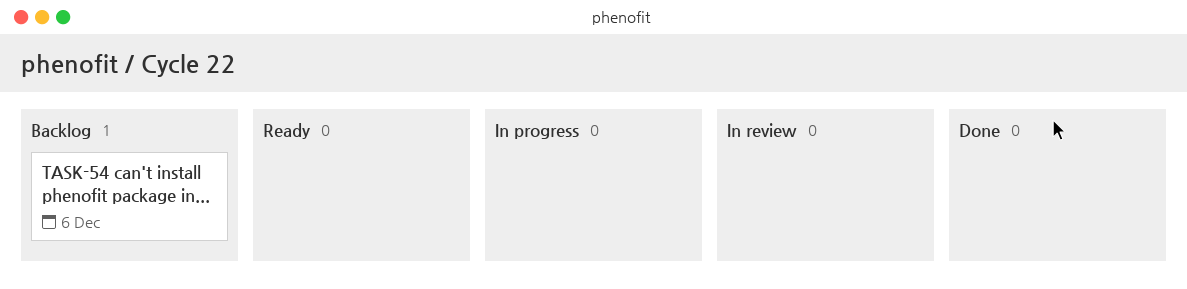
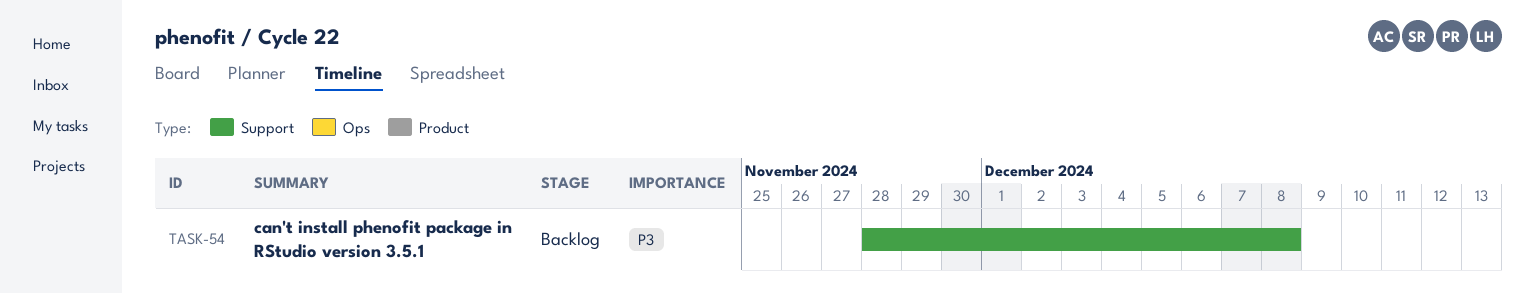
TASK-54, due: Dec 6 -> Dec 8

